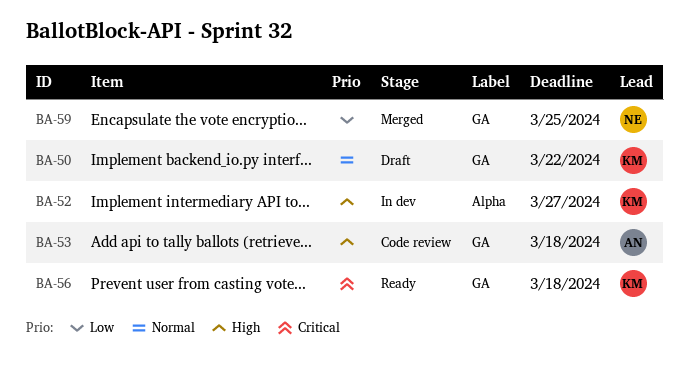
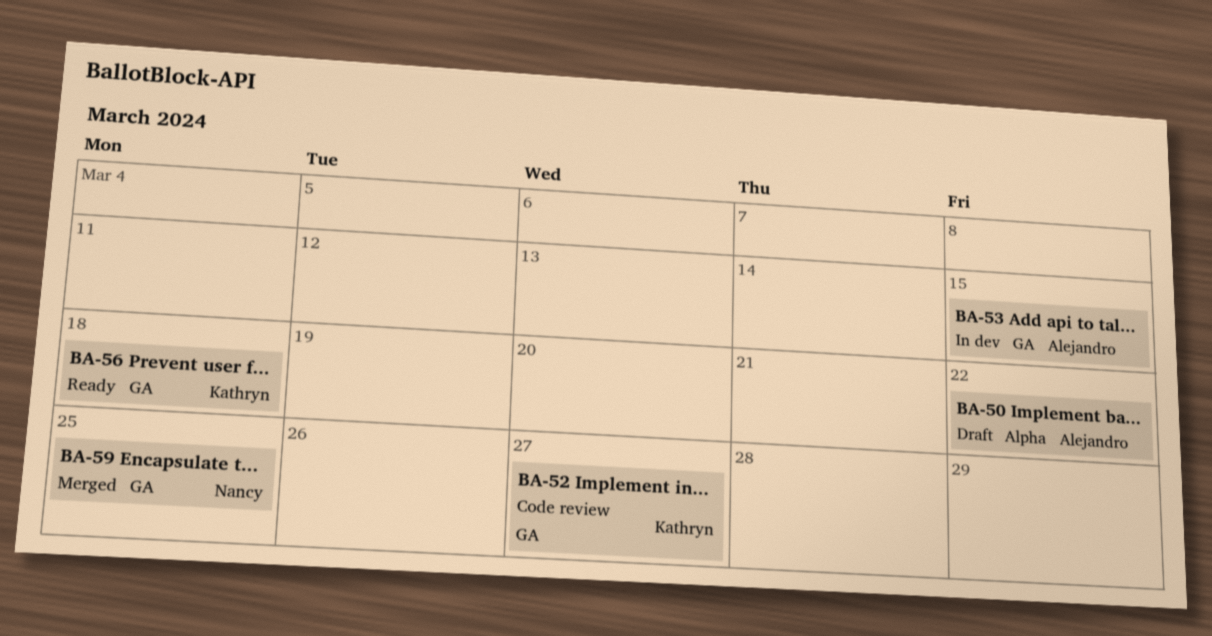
BA-50, owner: Kathryn -> Alejandro
BA-50, label: GA -> Alpha
BA-52, status: In dev -> Code review
BA-52, label: Alpha -> GA
BA-53, status: Code review -> In dev
BA-53, due: Mar 18 -> Mar 15

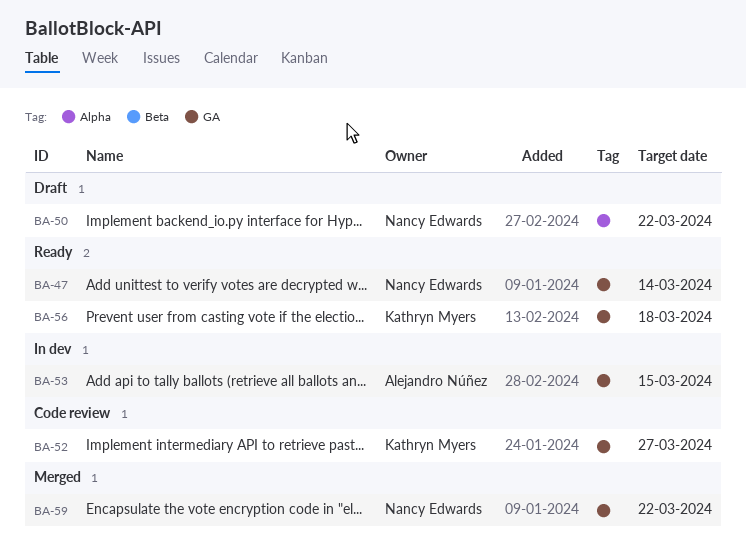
BA-47: none -> present
BA-50, owner: Alejandro Núñez -> Nancy Edwards
BA-59, due: Mar 25 -> Mar 22

